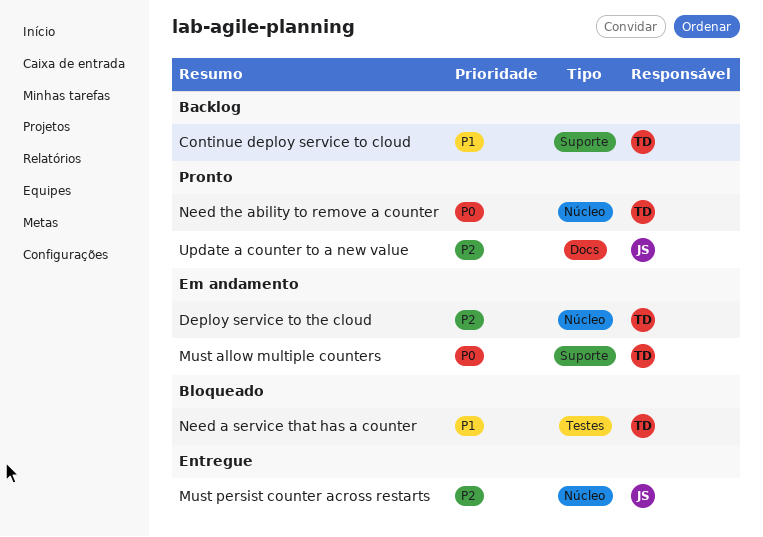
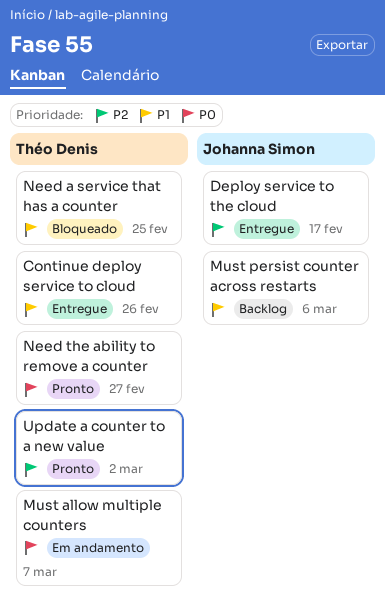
Continue deploy service to cloud, status: Backlog -> Entregue
Deploy service to the cloud, status: Em andamento -> Entregue
Deploy service to the cloud, owner: Théo Denis -> Johanna Simon
Must persist counter across restarts, status: Entregue -> Backlog
Must persist counter across restarts, priority: P2 -> P1
Update a counter to a new value, owner: Johanna Simon -> Théo Denis

